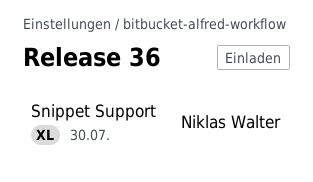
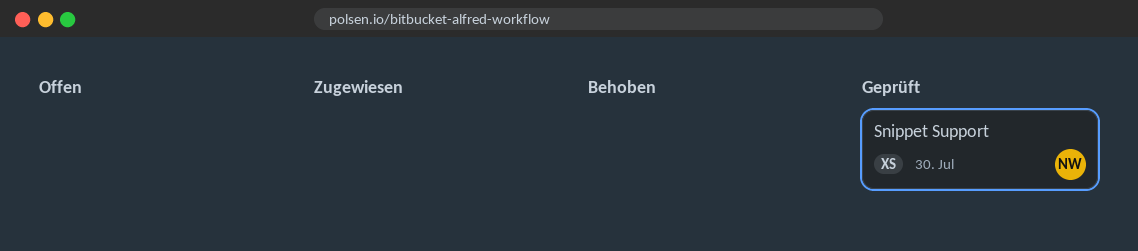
Snippet Support, estimate: XL -> XS

